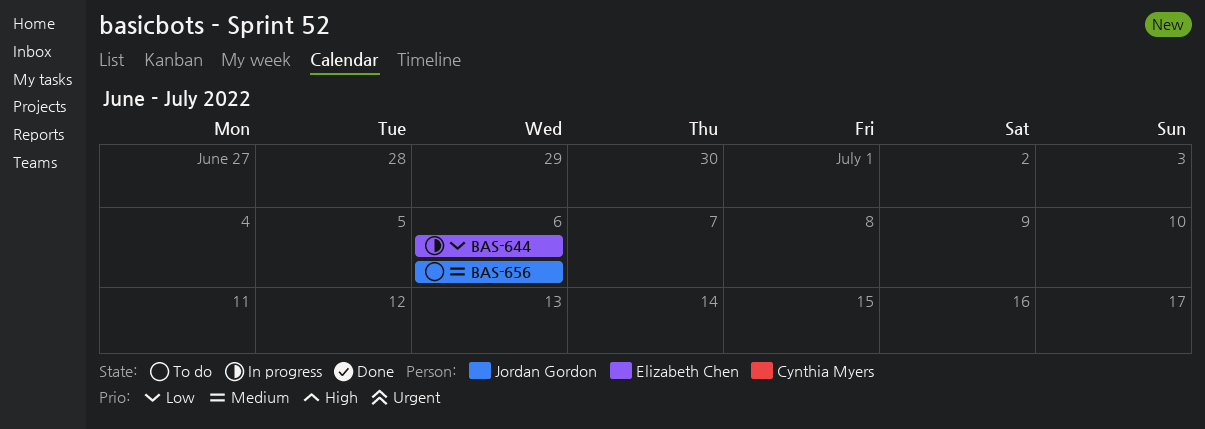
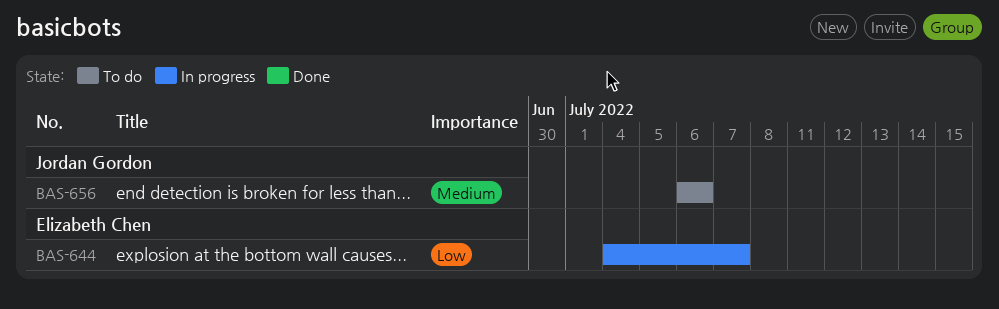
BAS-644, start: Jul 6 -> Jul 4
BAS-644, due: Jul 6 -> Jul 7

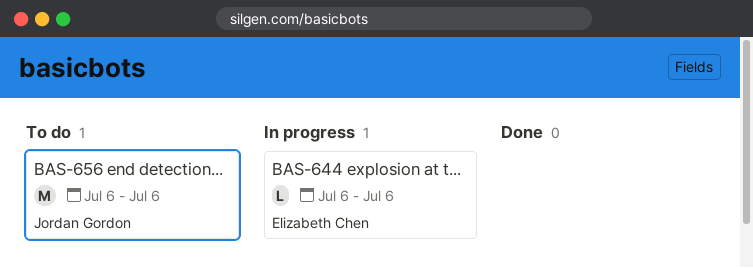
BAS-644, start: Jul 4 -> Jul 6
BAS-644, due: Jul 7 -> Jul 6

